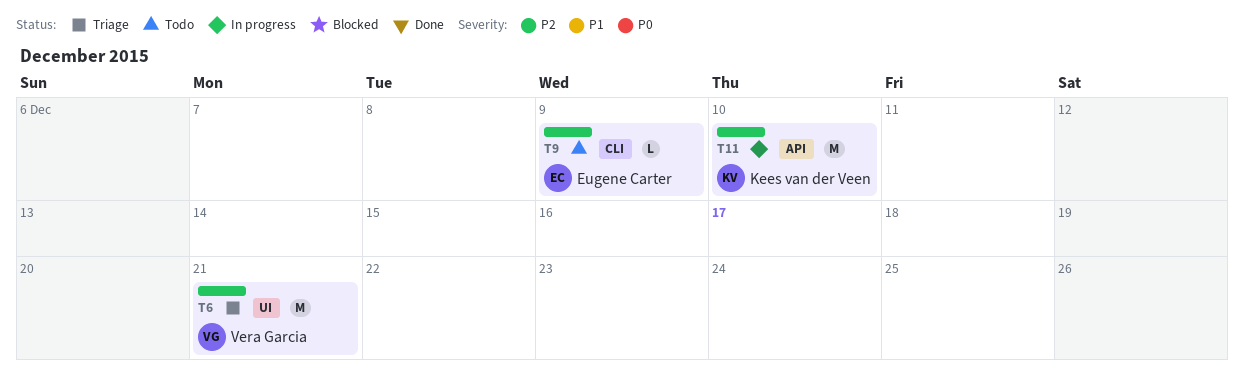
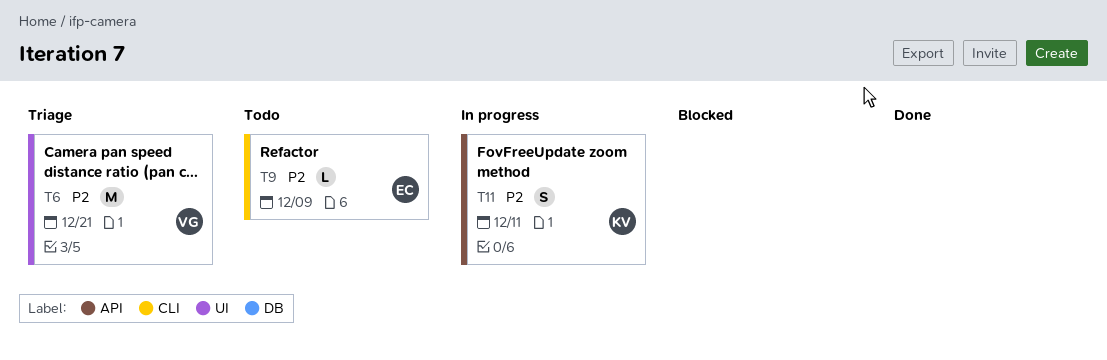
T11, estimate: M -> S
T11, due: Dec 10 -> Dec 11

